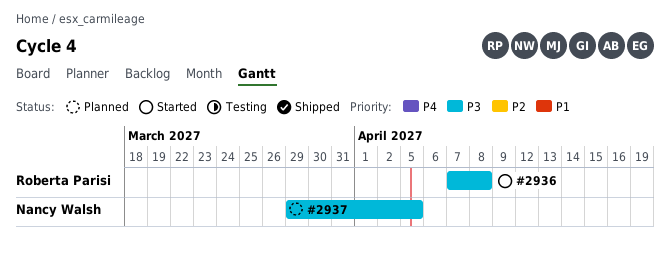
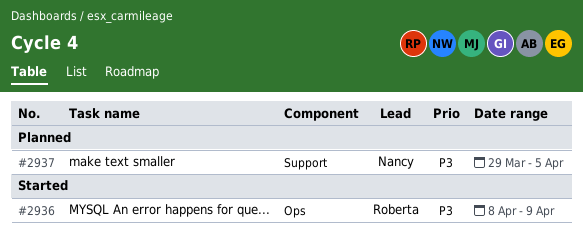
#2936, start: Apr 7 -> Apr 8
#2936, due: Apr 8 -> Apr 9

